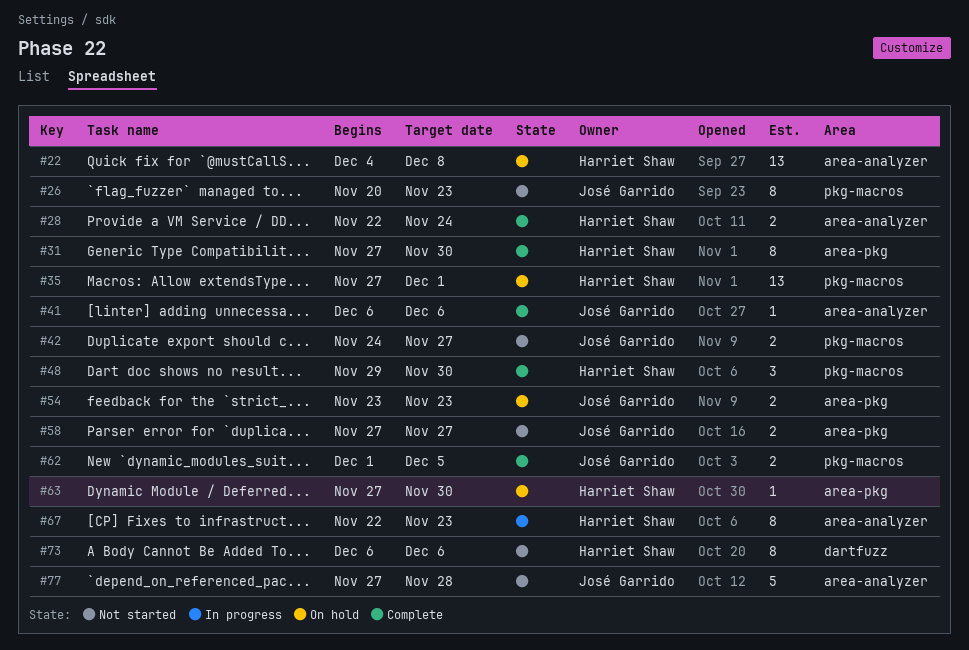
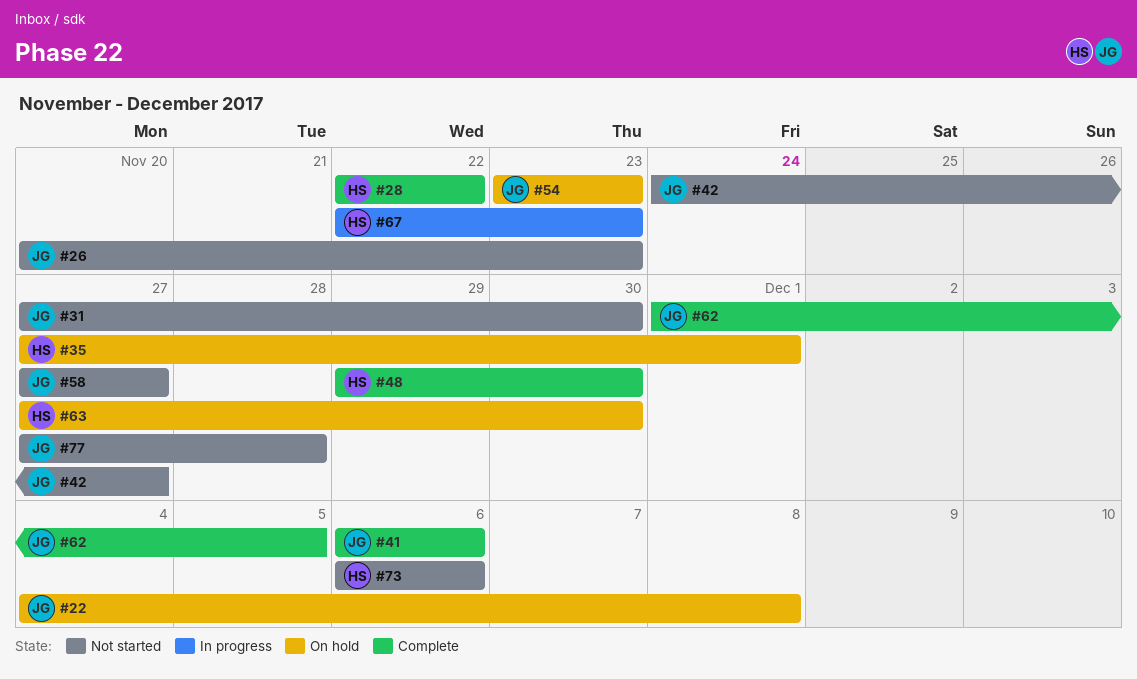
#22, owner: Harriet Shaw -> José Garrido
#28, due: Nov 24 -> Nov 22
#31, status: Complete -> Not started
#31, owner: Harriet Shaw -> José Garrido

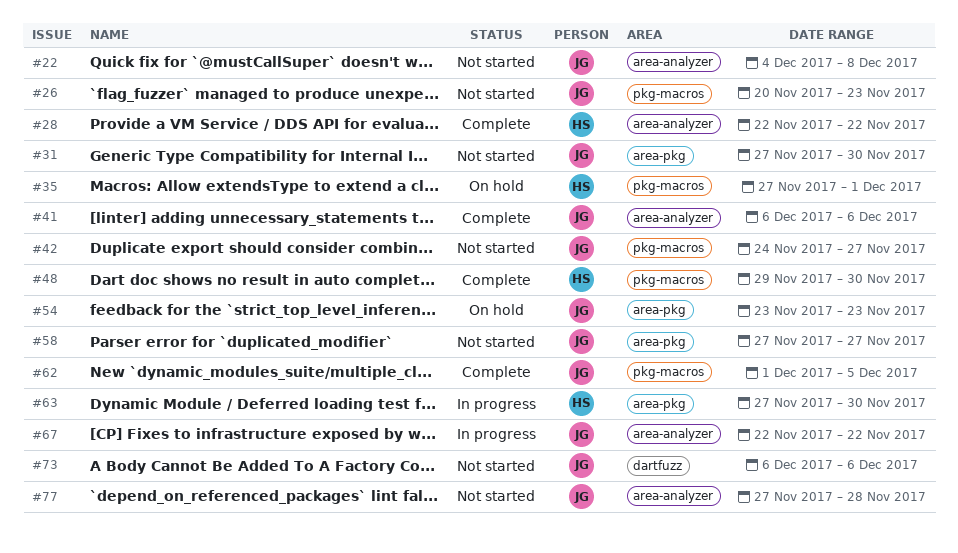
#22, status: On hold -> Not started
#63, status: On hold -> In progress
#67, owner: HS -> JG
#67, due: Nov 23 -> Nov 22
#73, owner: HS -> JG

